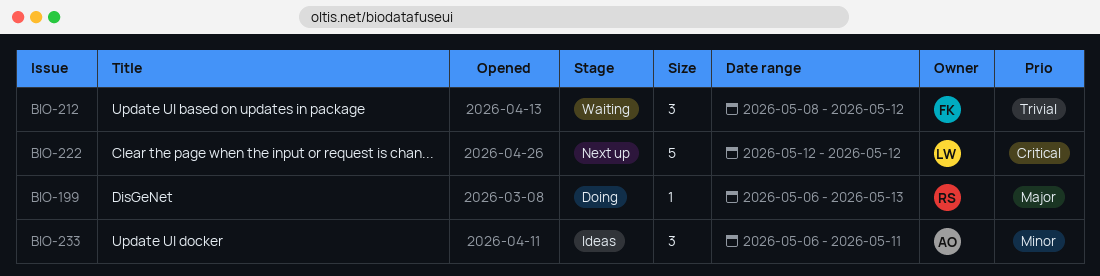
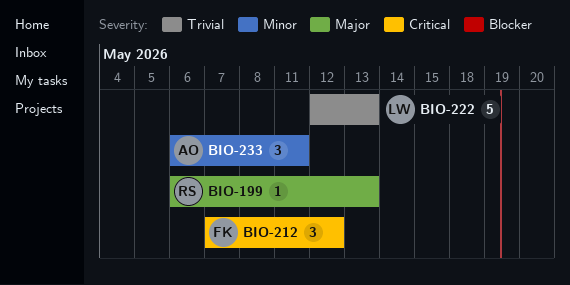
BIO-212, priority: Trivial -> Critical
BIO-212, start: May 8 -> May 7
BIO-222, priority: Critical -> Trivial
BIO-222, due: May 12 -> May 13

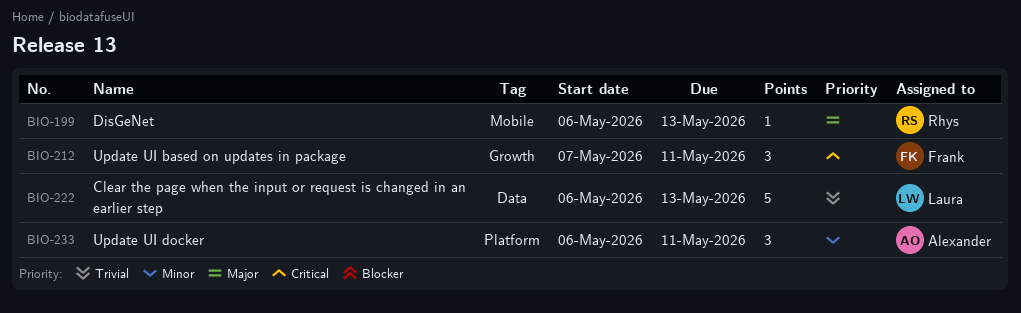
BIO-212, due: May 12 -> May 11
BIO-222, start: May 12 -> May 6

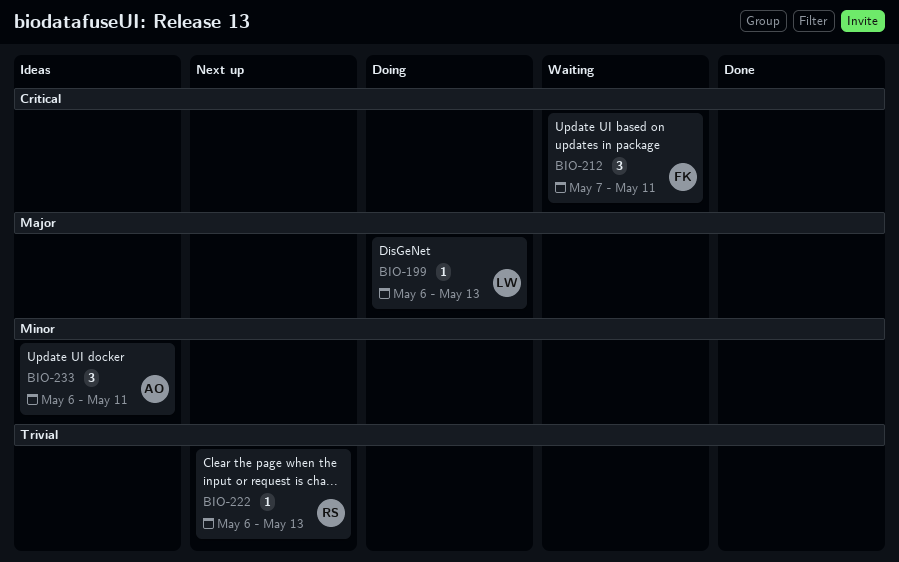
BIO-199, owner: Rhys -> Laura
BIO-222, owner: Laura -> Rhys
BIO-222, estimate: 5 -> 1

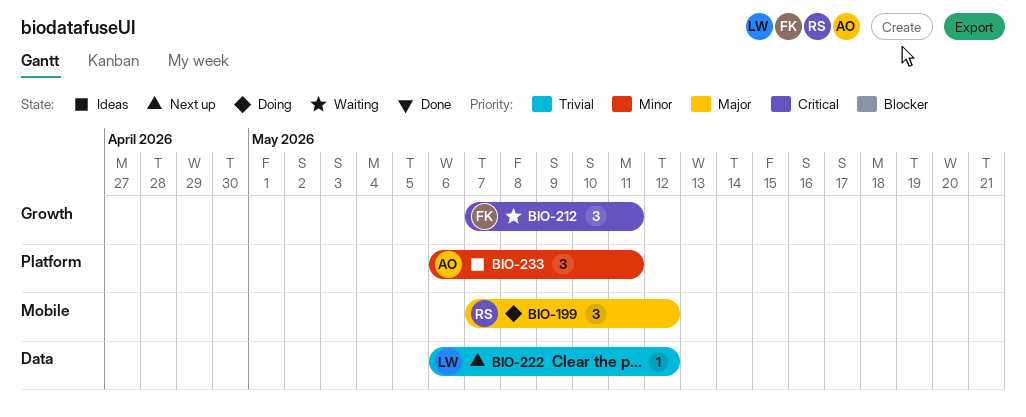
BIO-199, owner: LW -> RS
BIO-199, estimate: 1 -> 3
BIO-199, start: May 6 -> May 7
BIO-199, due: May 13 -> May 12
BIO-222, owner: RS -> LW
BIO-222, due: May 13 -> May 12

